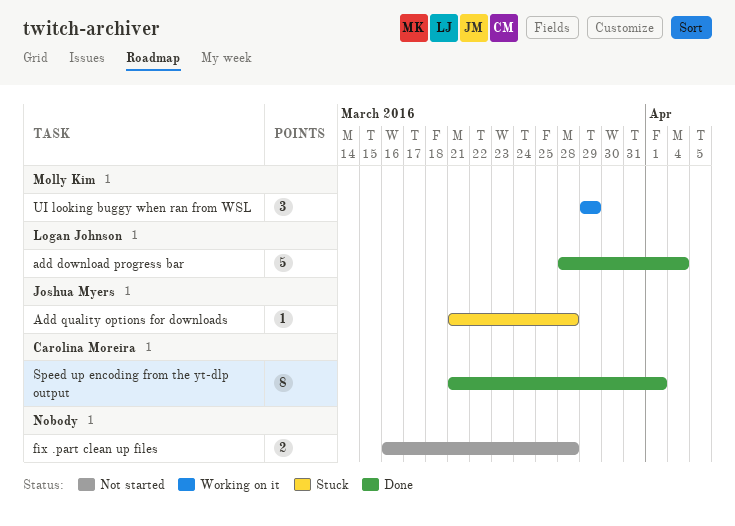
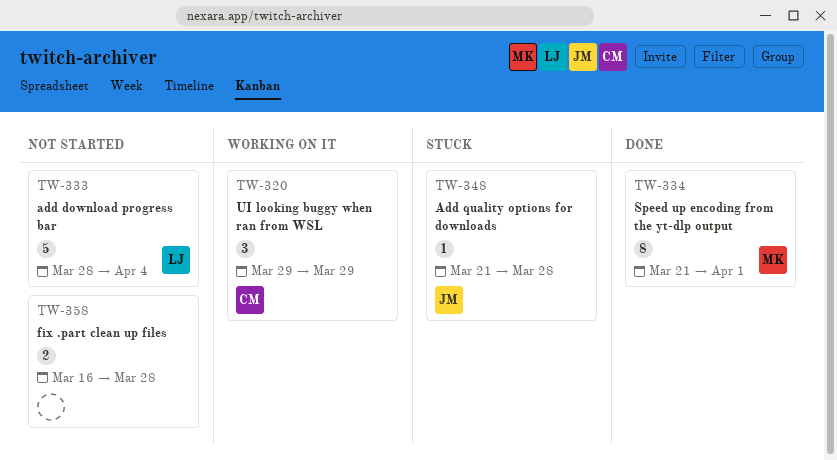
add download progress bar, status: Done -> Not started
Speed up encoding from the yt-dlp output, owner: Carolina Moreira -> Molly Kim
UI looking buggy when ran from WSL, owner: Molly Kim -> Carolina Moreira

